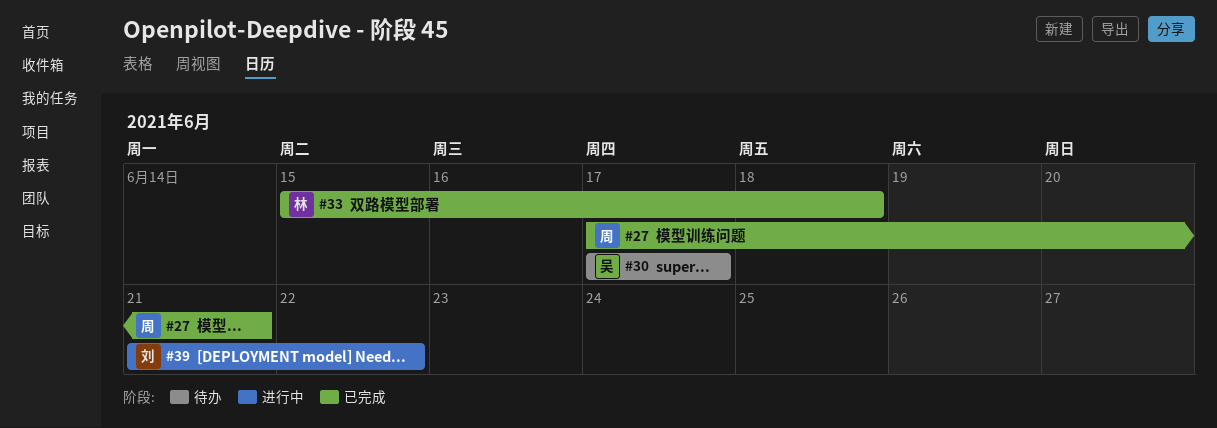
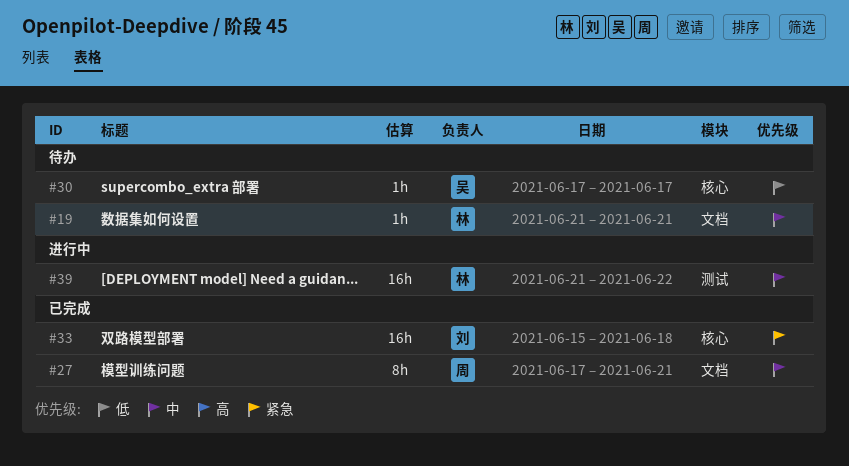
#19: none -> present
#33, owner: 林 -> 刘
#39, owner: 刘 -> 林

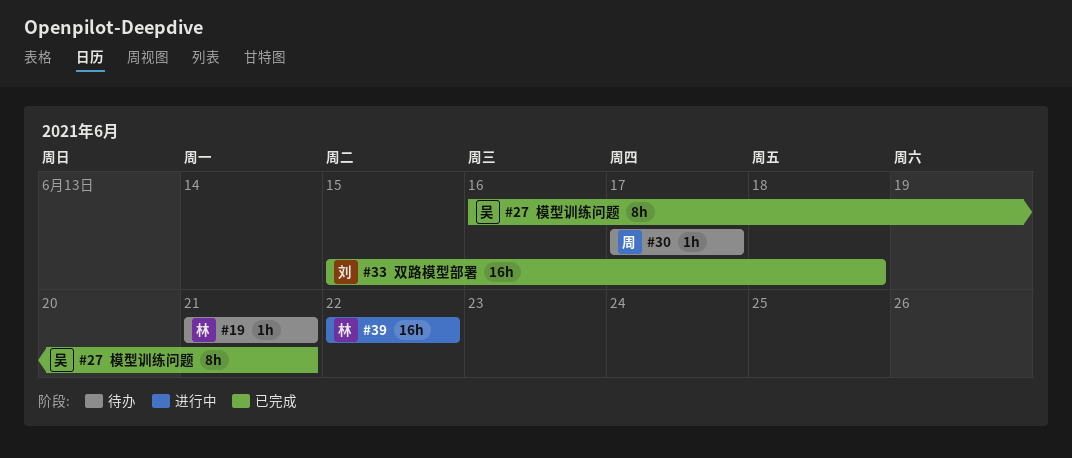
#27, owner: 周 -> 吴
#27, start: Jun 17 -> Jun 16
#30, owner: 吴 -> 周
#39, start: Jun 21 -> Jun 22

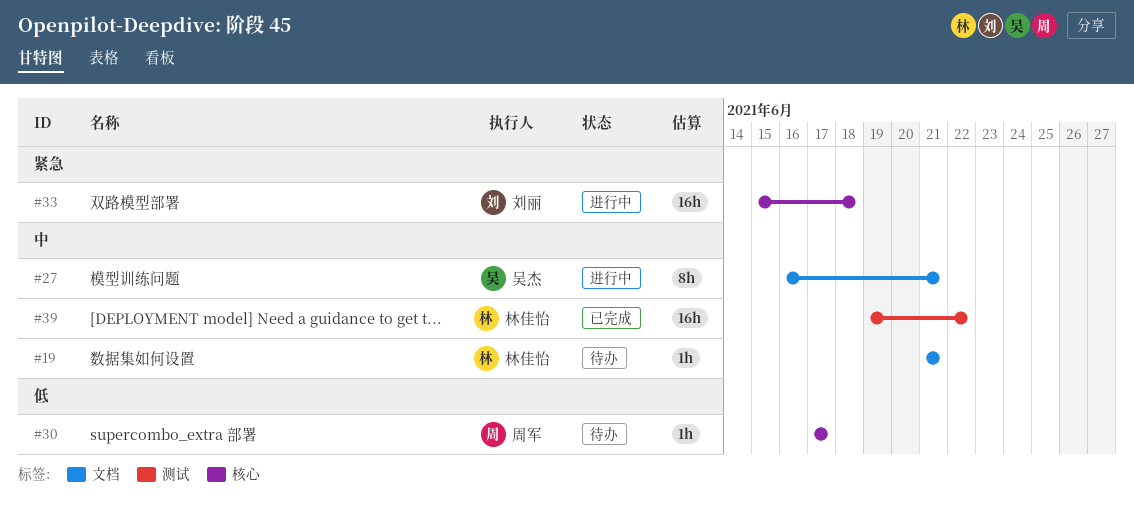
#27, status: 已完成 -> 进行中
#33, status: 已完成 -> 进行中
#39, status: 进行中 -> 已完成
#39, start: Jun 22 -> Jun 19

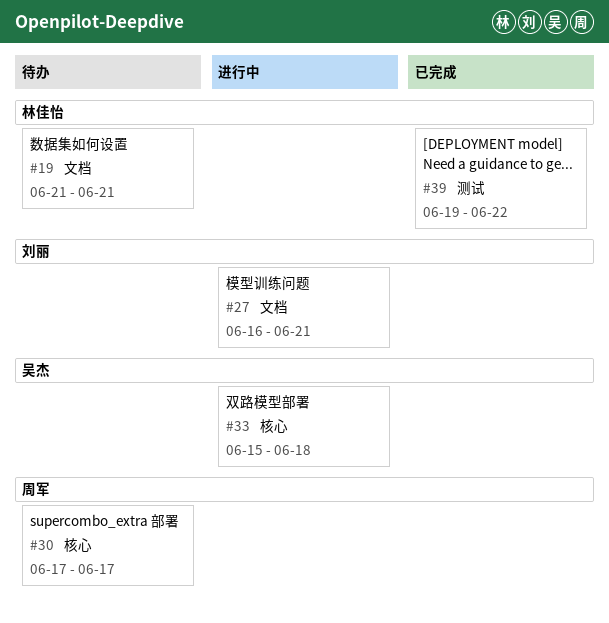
#27, owner: 吴杰 -> 刘丽
#33, owner: 刘丽 -> 吴杰

